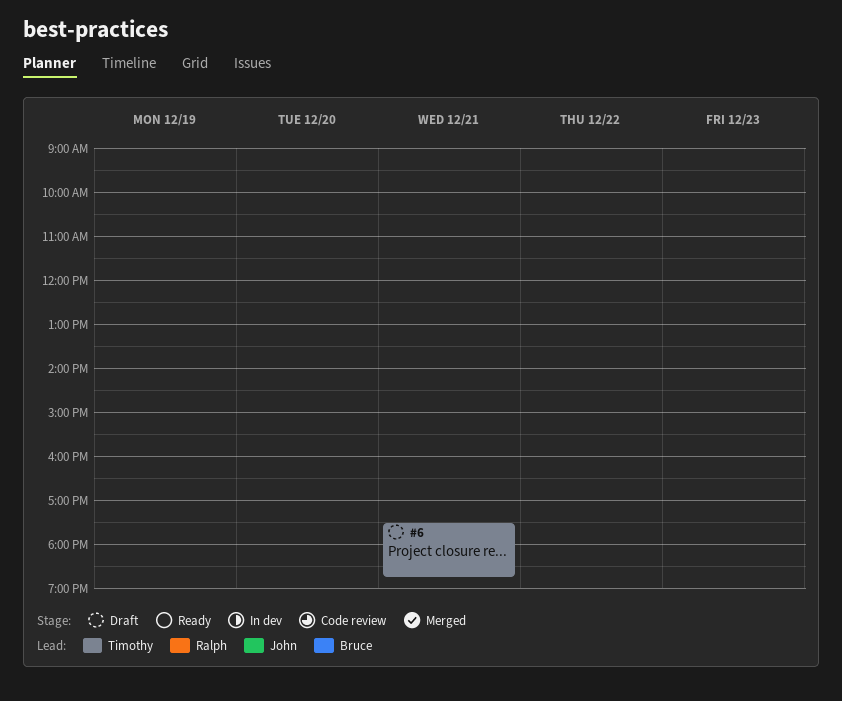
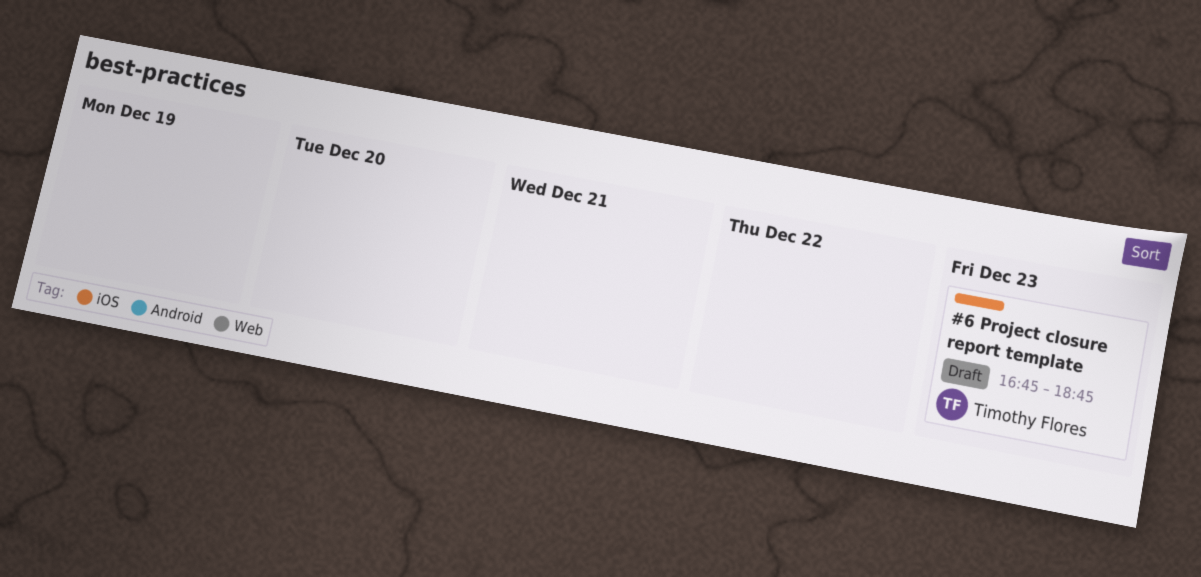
#6, day: Dec 21 -> Dec 23
#6, begins: 17:30 -> 16:45

